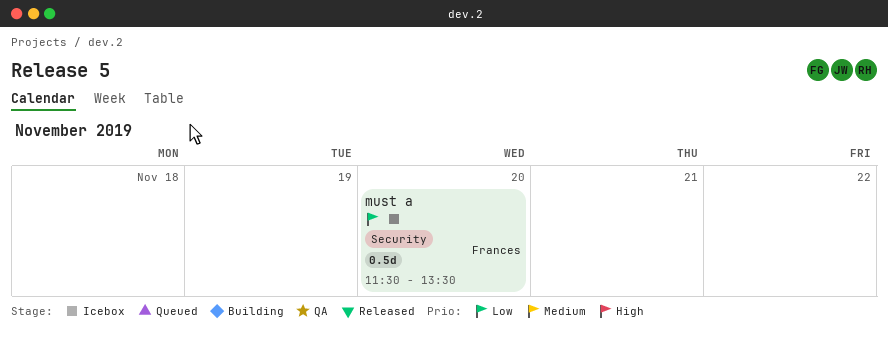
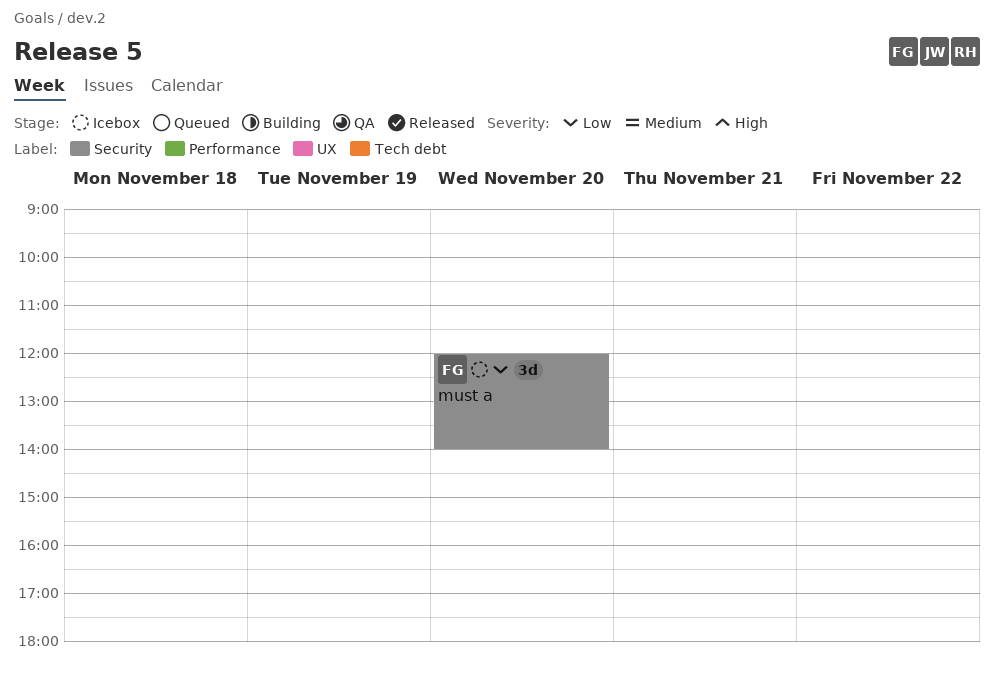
must a, estimate: 0.5d -> 3d
must a, begins: 11:30 -> 12:00
must a, ends: 13:30 -> 14:00

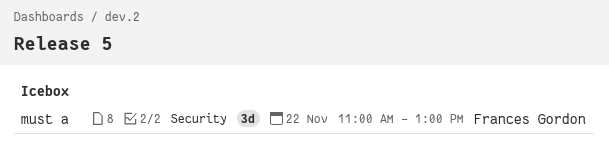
must a, day: Nov 20 -> Nov 22
must a, begins: 12:00 -> 11:00
must a, ends: 14:00 -> 13:00

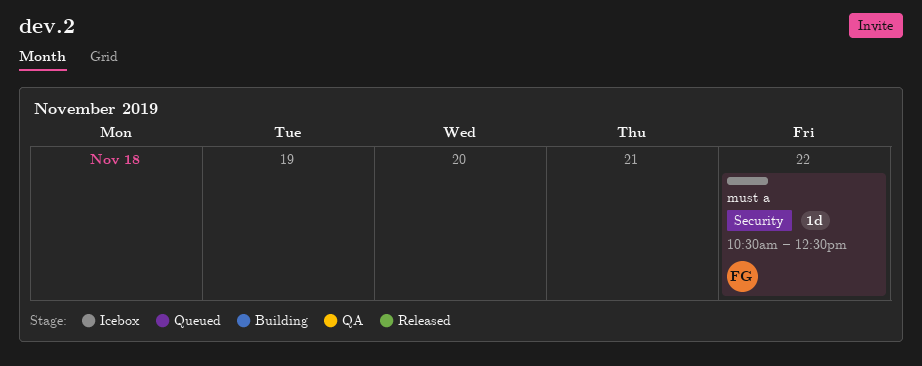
must a, estimate: 3d -> 1d
must a, begins: 11:00 -> 10:30
must a, ends: 13:00 -> 12:30

